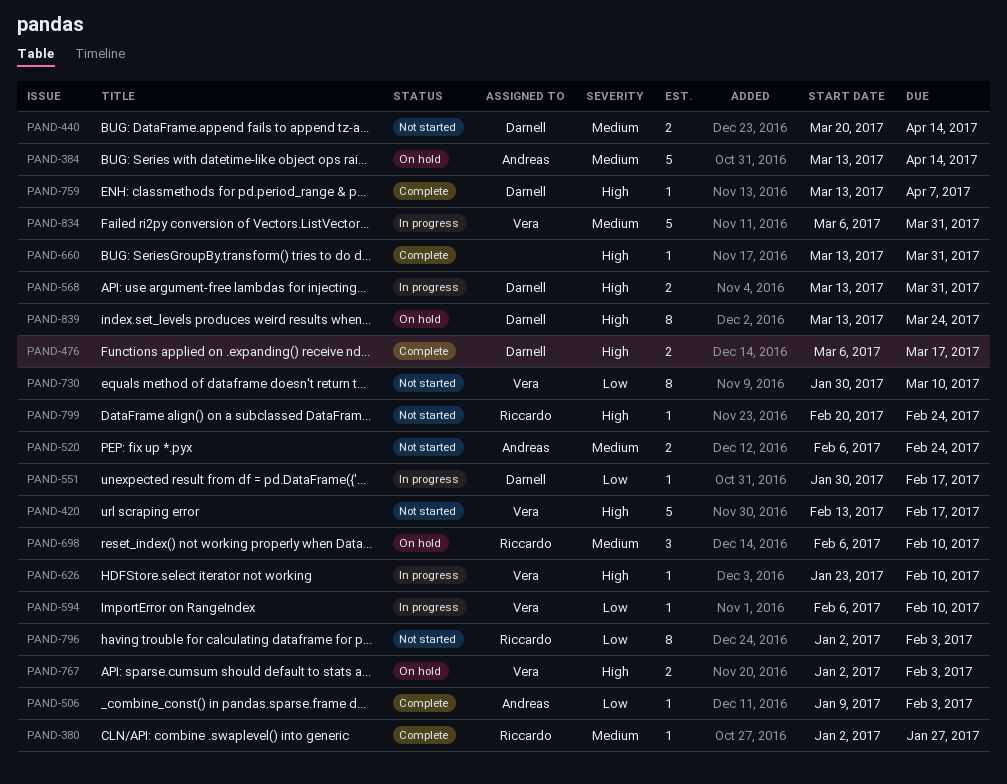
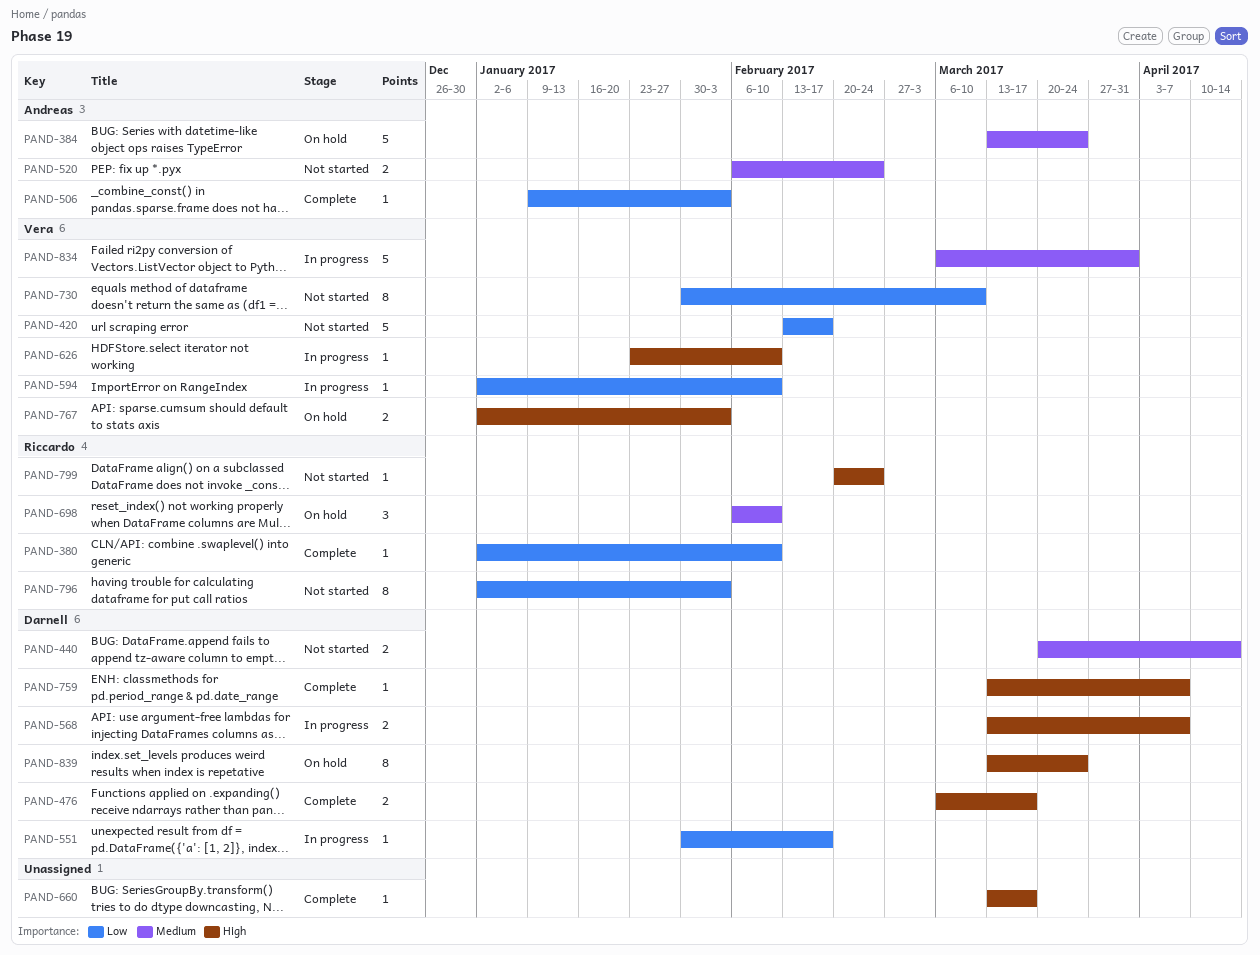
PAND-380, priority: Medium -> Low
PAND-380, due: Jan 27 -> Feb 10
PAND-384, due: Apr 14 -> Mar 24
PAND-420, priority: High -> Low
PAND-568, due: Mar 31 -> Apr 7
PAND-594, start: Feb 6 -> Jan 2
PAND-660, due: Mar 31 -> Mar 17

